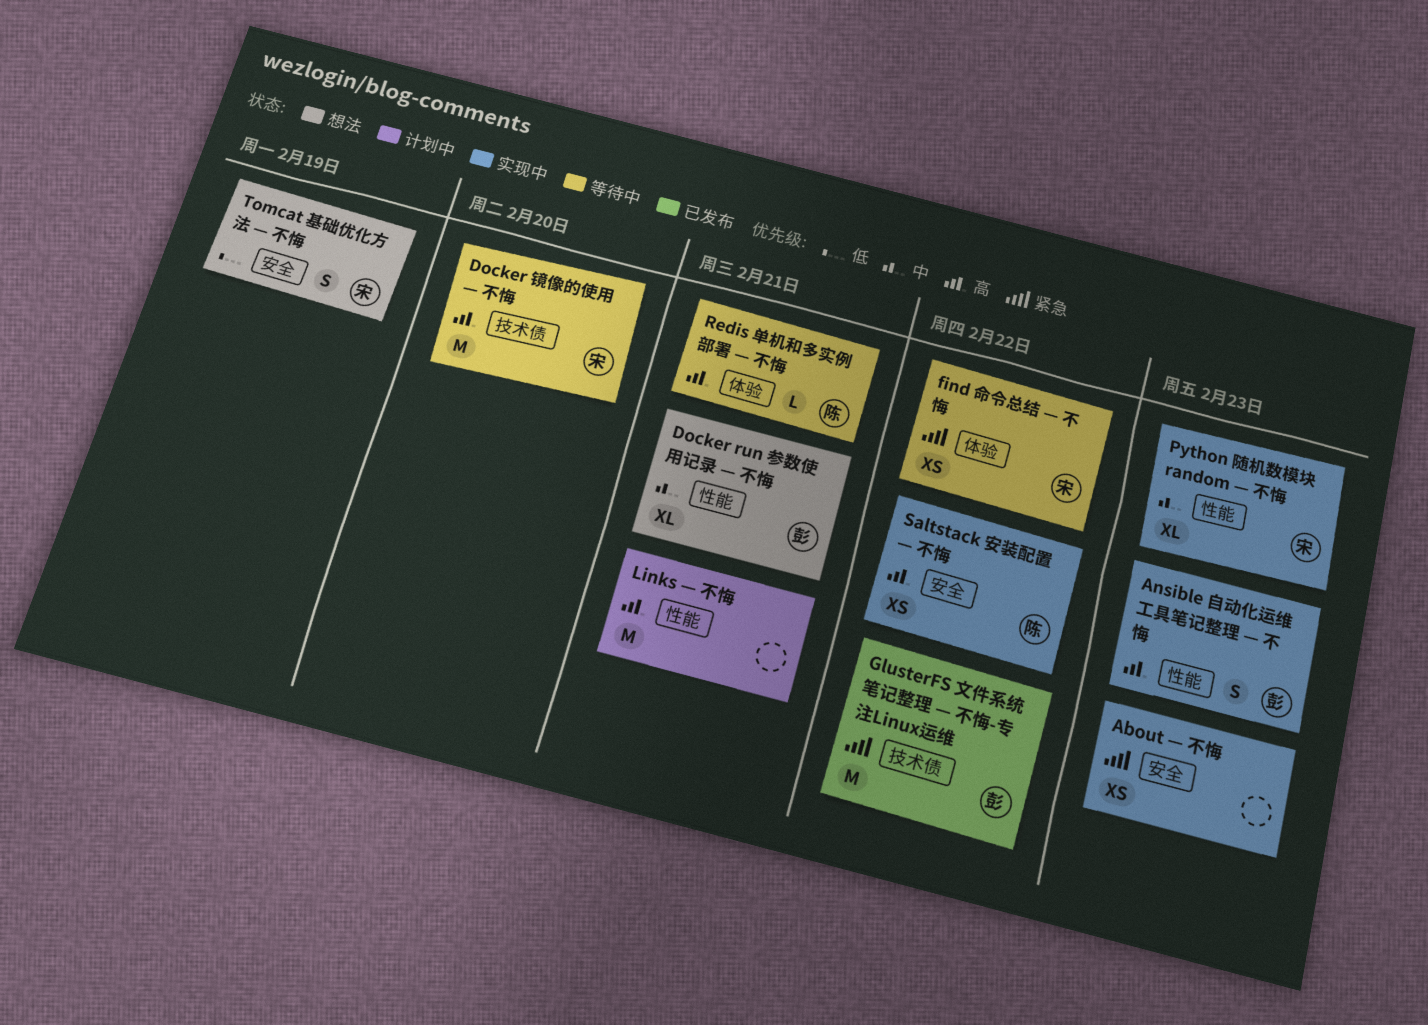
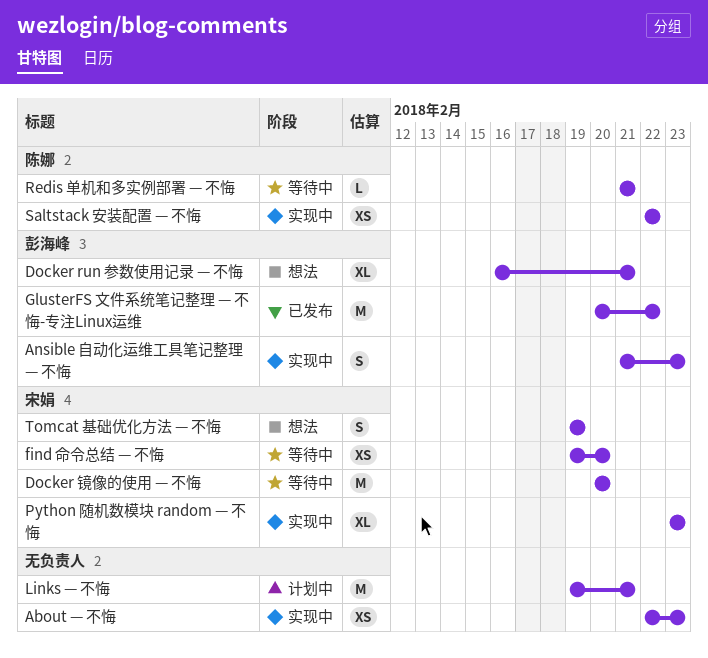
find 命令总结 — 不悔, due: Feb 22 -> Feb 20

